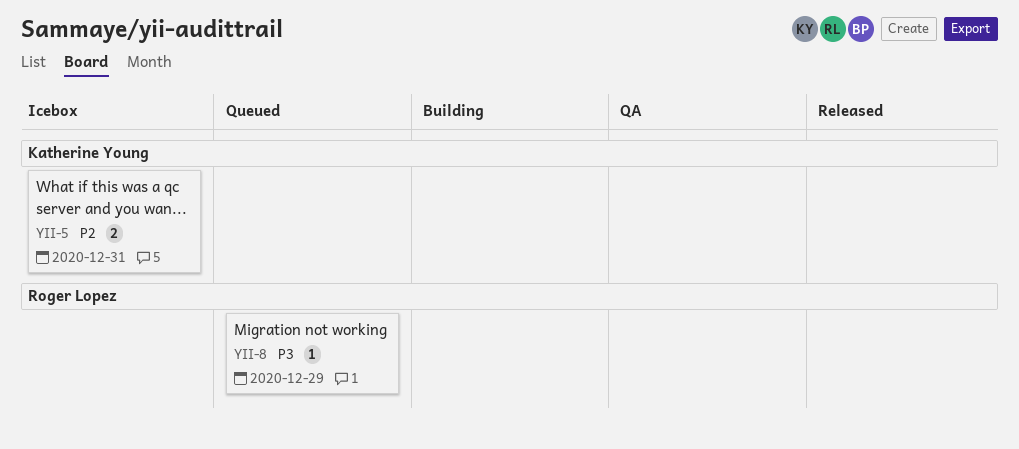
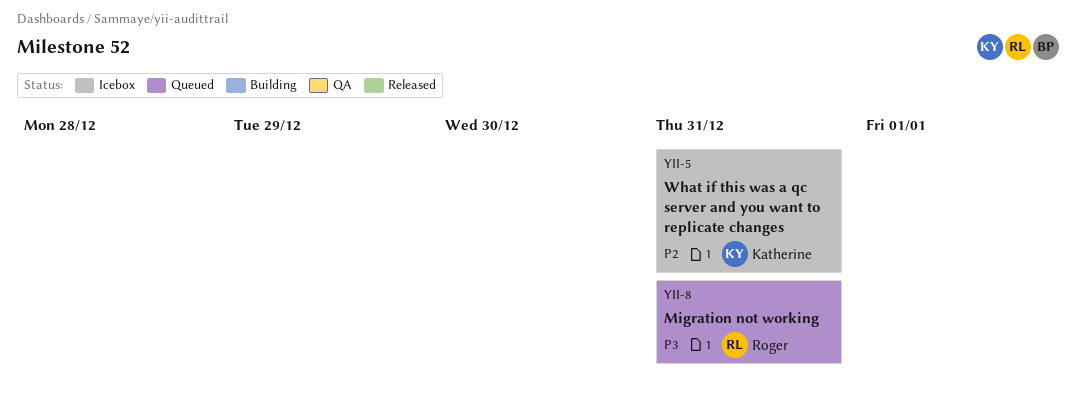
YII-8, due: Dec 29 -> Dec 31

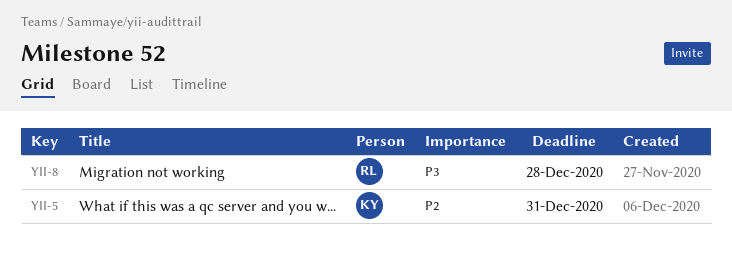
YII-8, due: Dec 31 -> Dec 28

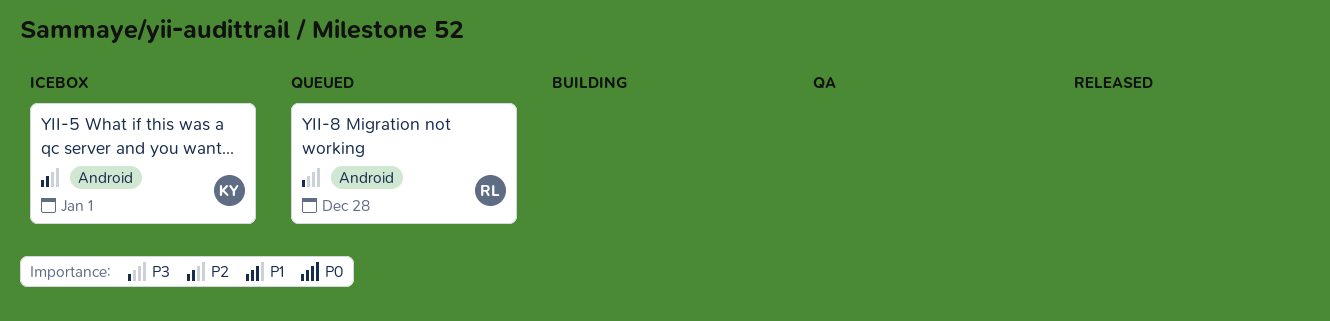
YII-5, due: Dec 31 -> Jan 1

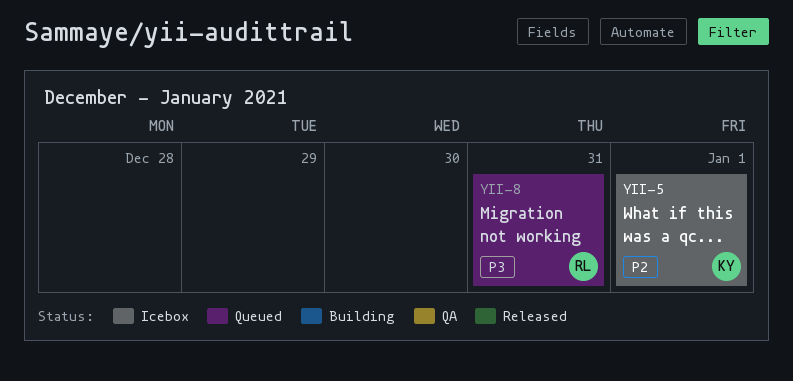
YII-8, due: Dec 28 -> Dec 31

